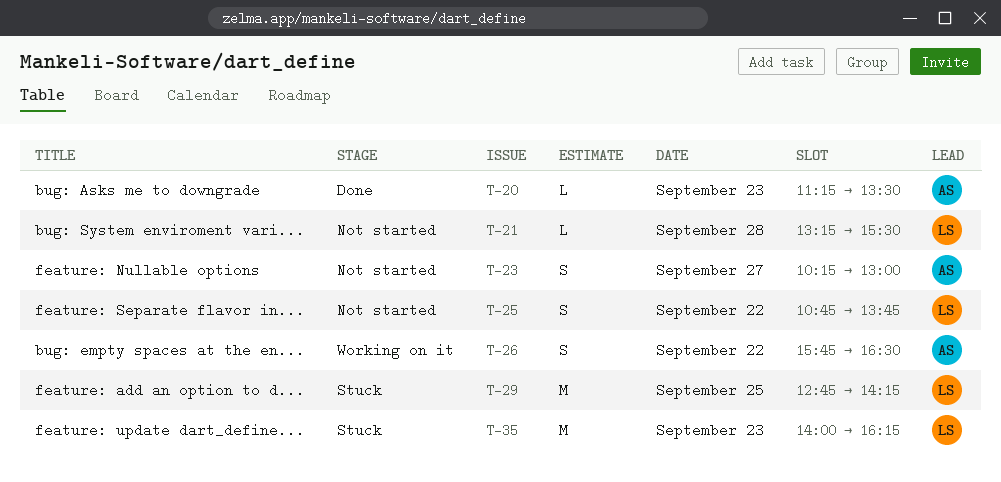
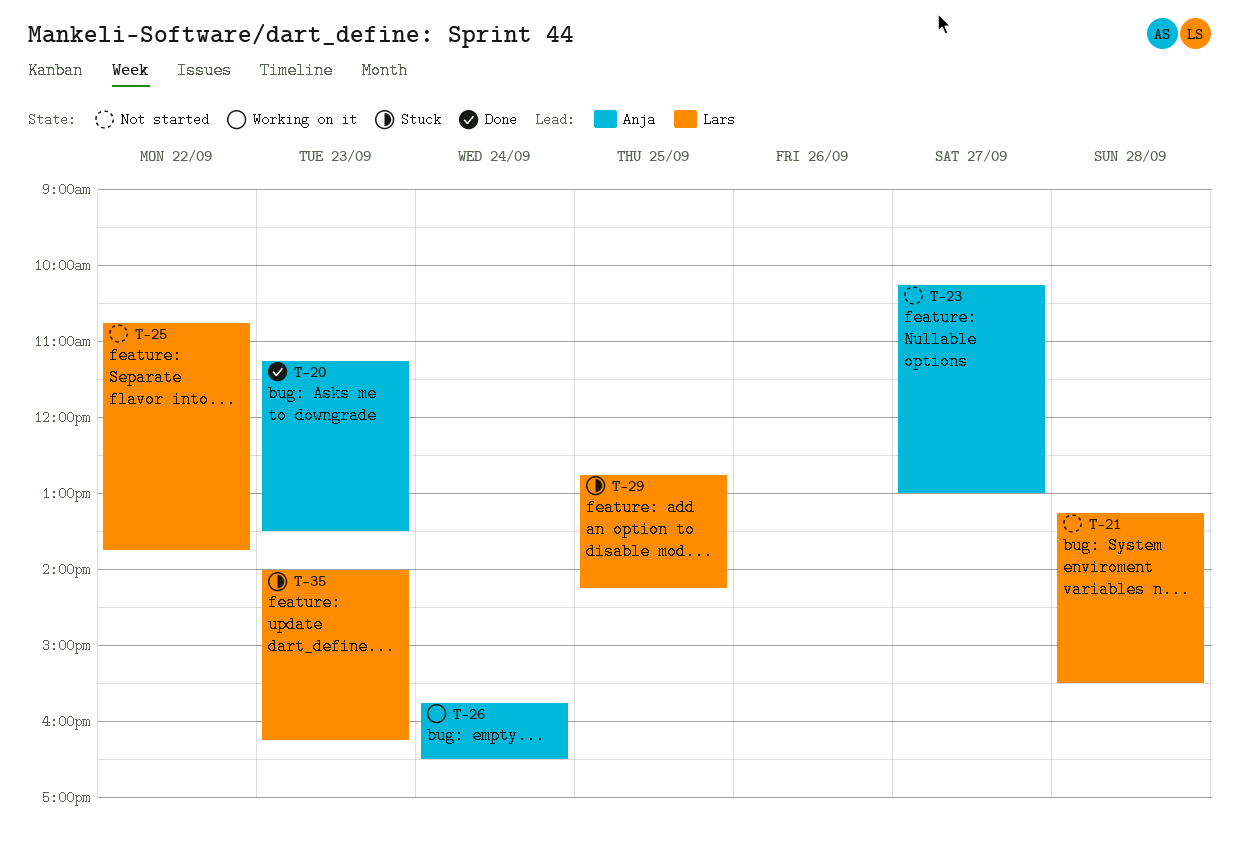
T-26, day: Sep 22 -> Sep 24

